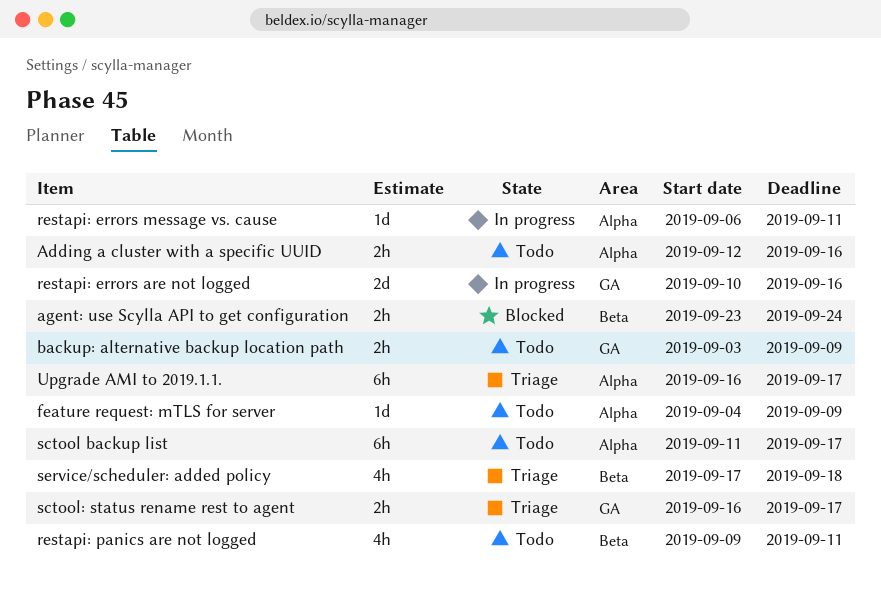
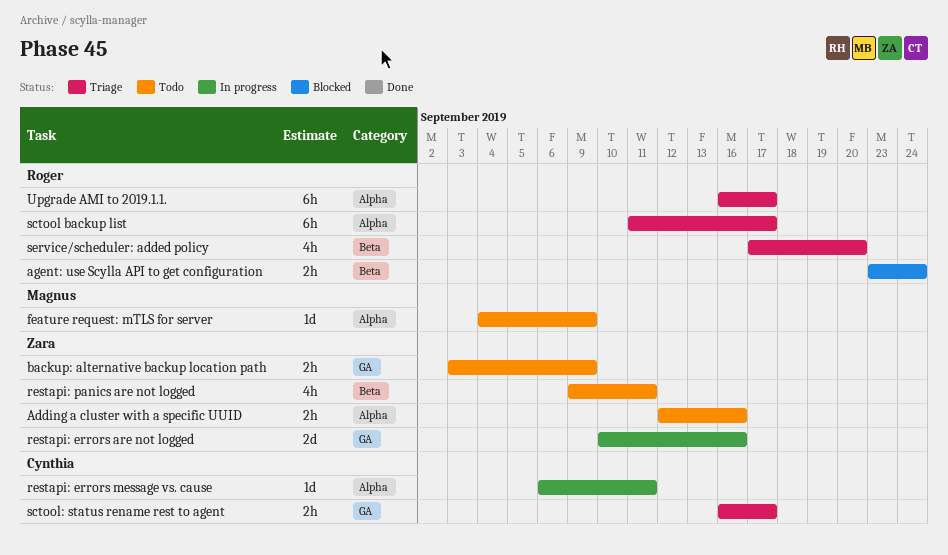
sctool backup list, status: Todo -> Triage
service/scheduler: added policy, due: Sep 18 -> Sep 20

